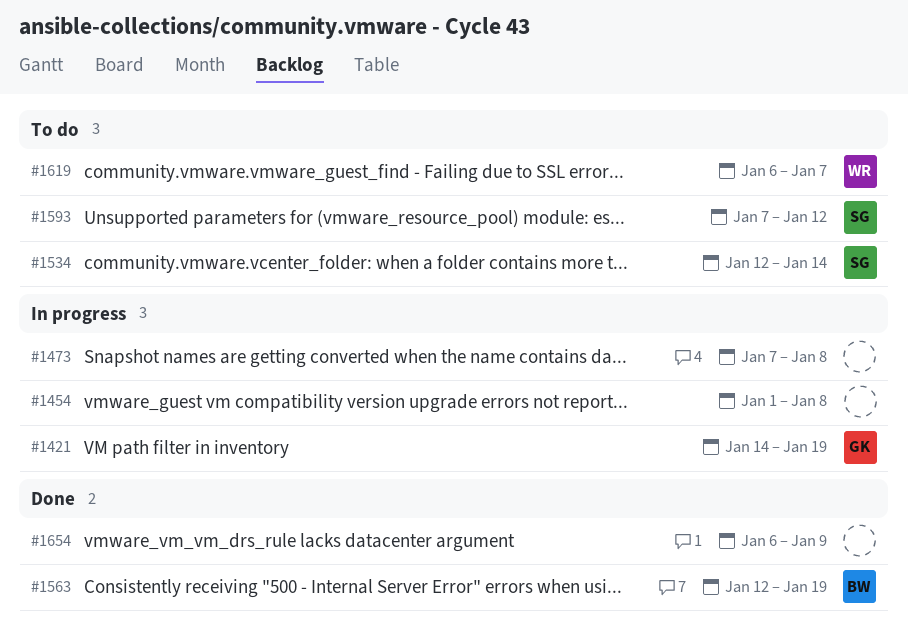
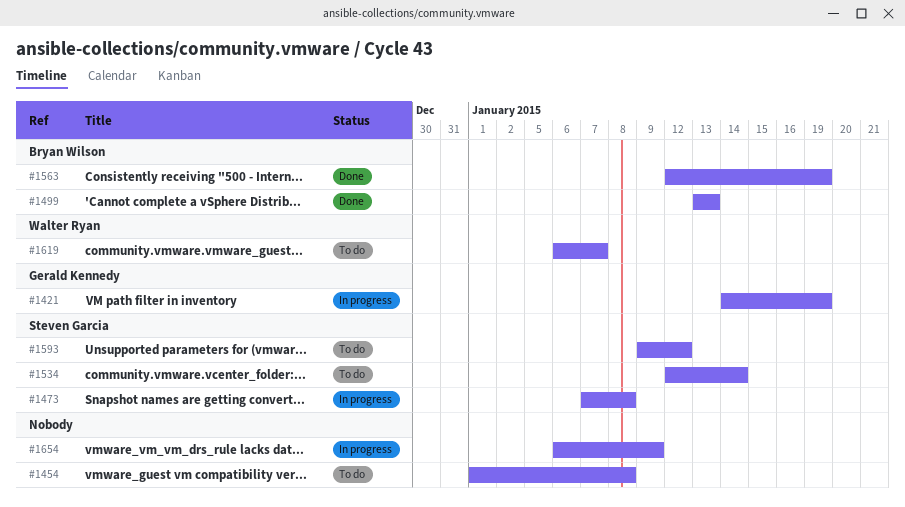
#1454, status: In progress -> To do
#1473, owner: none -> Steven Garcia
#1499: none -> present
#1593, start: Jan 7 -> Jan 9
#1654, status: Done -> In progress

